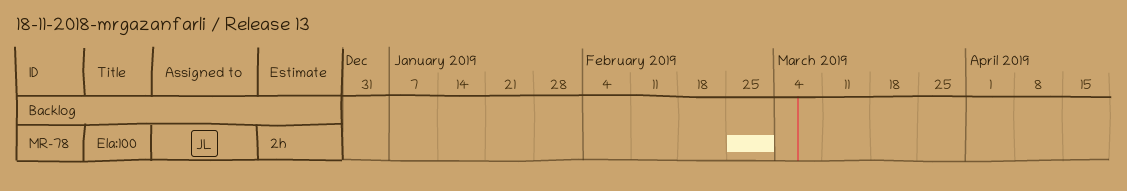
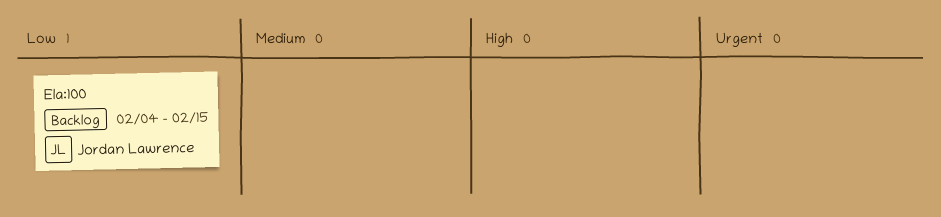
Ela:100, start: Feb 25 -> Feb 4
Ela:100, due: Mar 1 -> Feb 15

